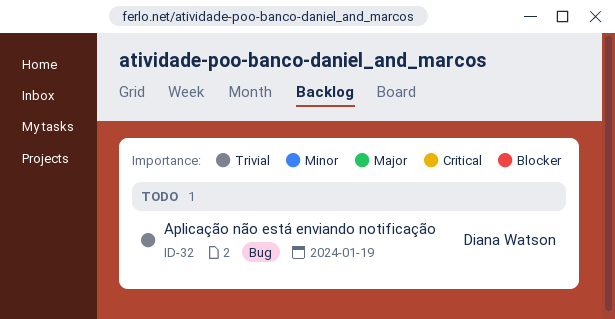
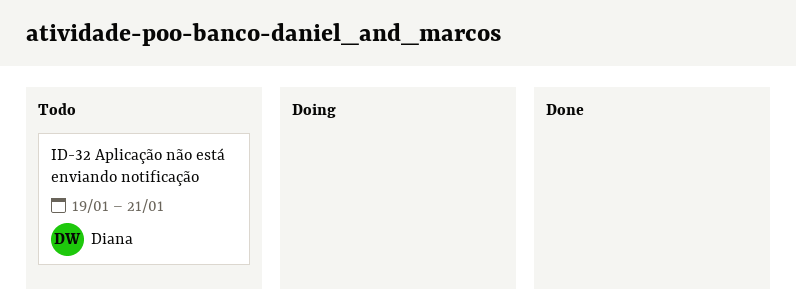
ID-32, due: Jan 19 -> Jan 21

